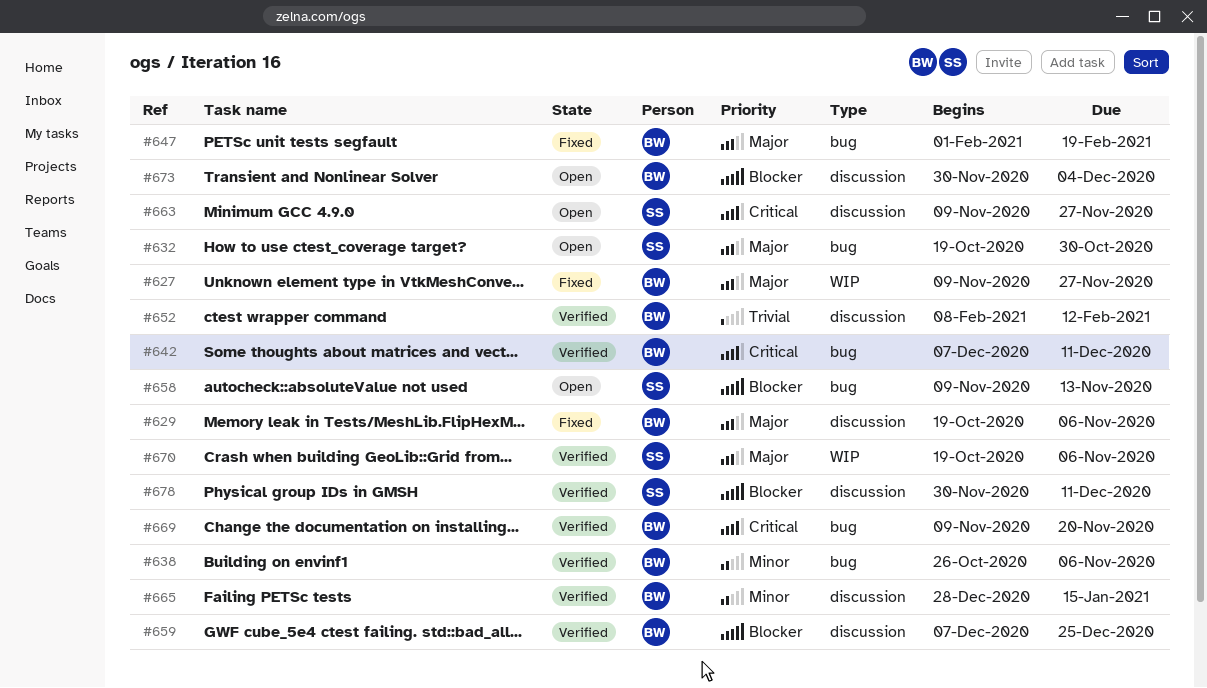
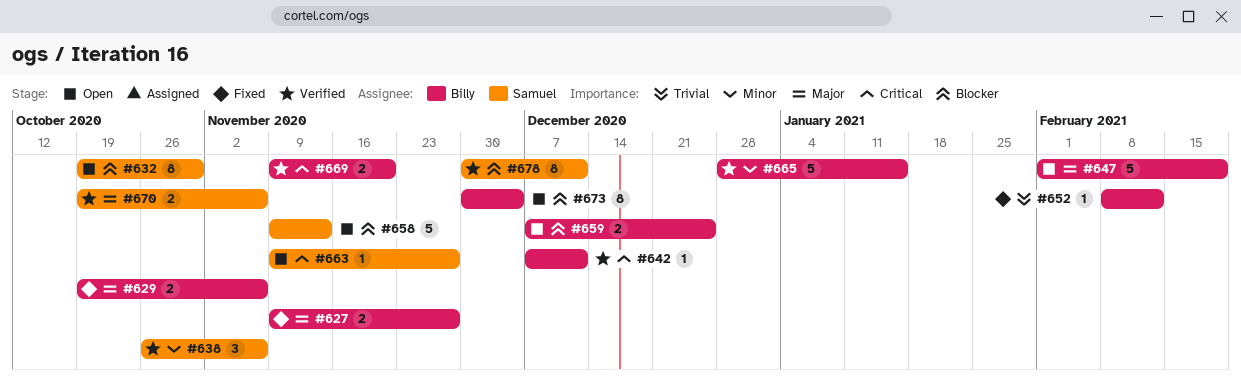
#632, priority: Major -> Blocker
#638, owner: Billy -> Samuel
#647, status: Fixed -> Open
#652, status: Verified -> Fixed
#659, status: Verified -> Open

